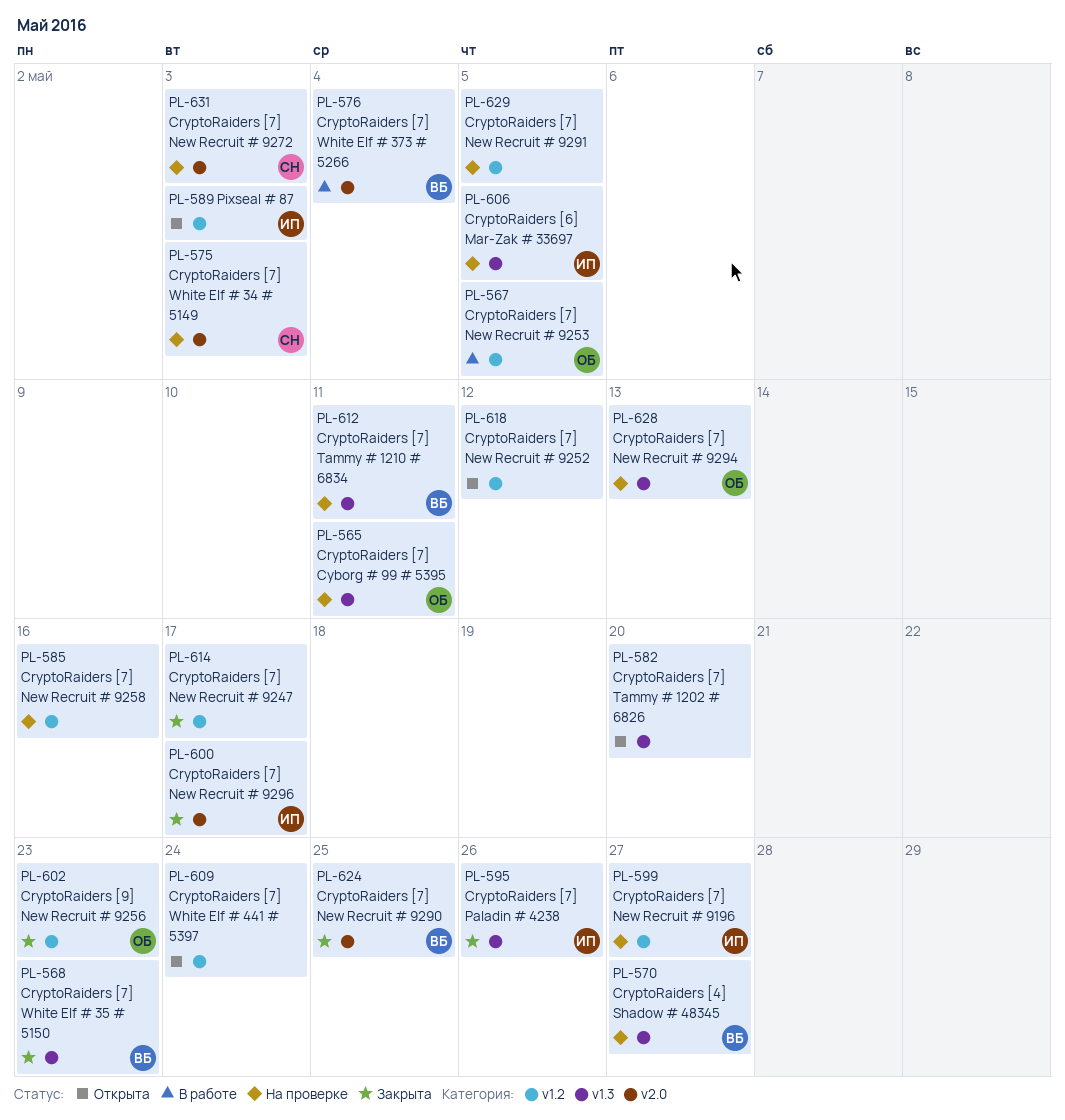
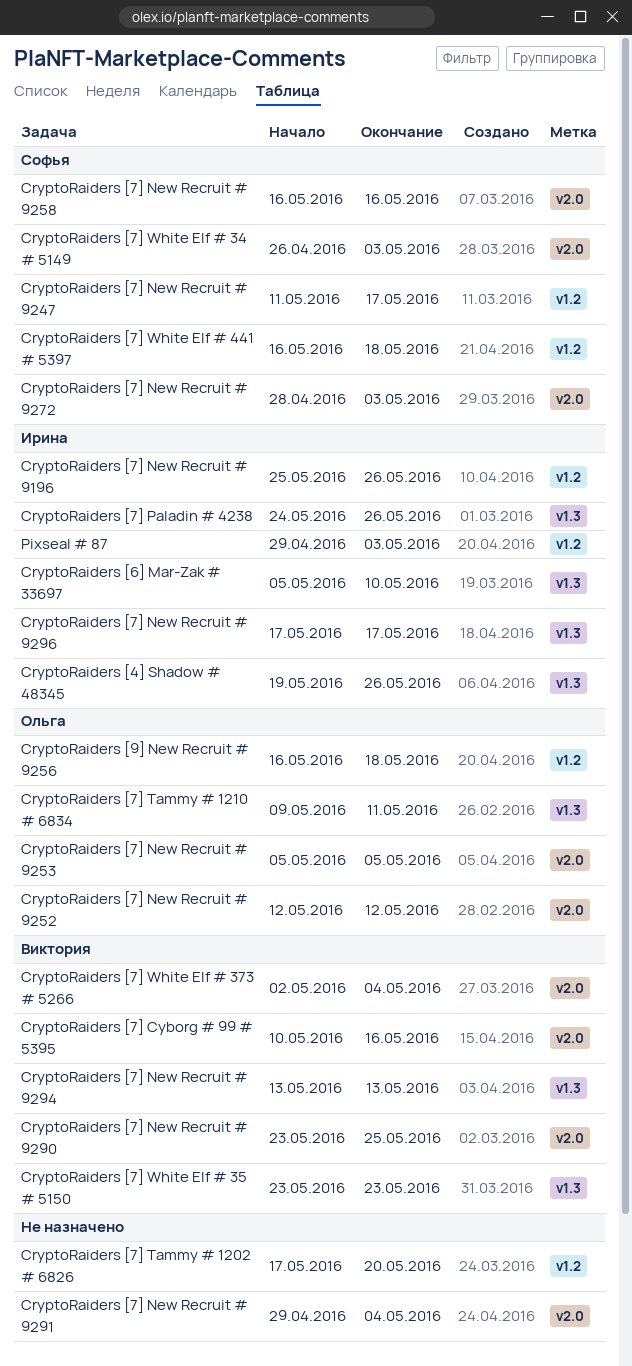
CryptoRaiders [4] Shadow # 48345, owner: Виктория -> Ирина
CryptoRaiders [4] Shadow # 48345, due: May 27 -> May 26
CryptoRaiders [6] Mar-Zak # 33697, due: May 5 -> May 10
CryptoRaiders [7] Cyborg # 99 # 5395, owner: Ольга -> Виктория
CryptoRaiders [7] Cyborg # 99 # 5395, label: v1.3 -> v2.0
CryptoRaiders [7] Cyborg # 99 # 5395, due: May 11 -> May 16
CryptoRaiders [7] New Recruit # 9196, due: May 27 -> May 26
CryptoRaiders [7] New Recruit # 9247, owner: none -> Софья
CryptoRaiders [7] New Recruit # 9252, owner: none -> Ольга
CryptoRaiders [7] New Recruit # 9252, label: v1.2 -> v2.0
CryptoRaiders [7] New Recruit # 9253, label: v1.2 -> v2.0
CryptoRaiders [7] New Recruit # 9258, owner: none -> Софья
CryptoRaiders [7] New Recruit # 9258, label: v1.2 -> v2.0
CryptoRaiders [7] New Recruit # 9291, label: v1.2 -> v2.0
CryptoRaiders [7] New Recruit # 9291, due: May 5 -> May 4
CryptoRaiders [7] New Recruit # 9294, owner: Ольга -> Виктория
CryptoRaiders [7] New Recruit # 9296, label: v2.0 -> v1.3
CryptoRaiders [7] Tammy # 1202 # 6826, label: v1.3 -> v1.2
CryptoRaiders [7] Tammy # 1210 # 6834, owner: Виктория -> Ольга
CryptoRaiders [7] White Elf # 441 # 5397, owner: none -> Софья
CryptoRaiders [7] White Elf # 441 # 5397, due: May 24 -> May 18
CryptoRaiders [9] New Recruit # 9256, due: May 23 -> May 18

